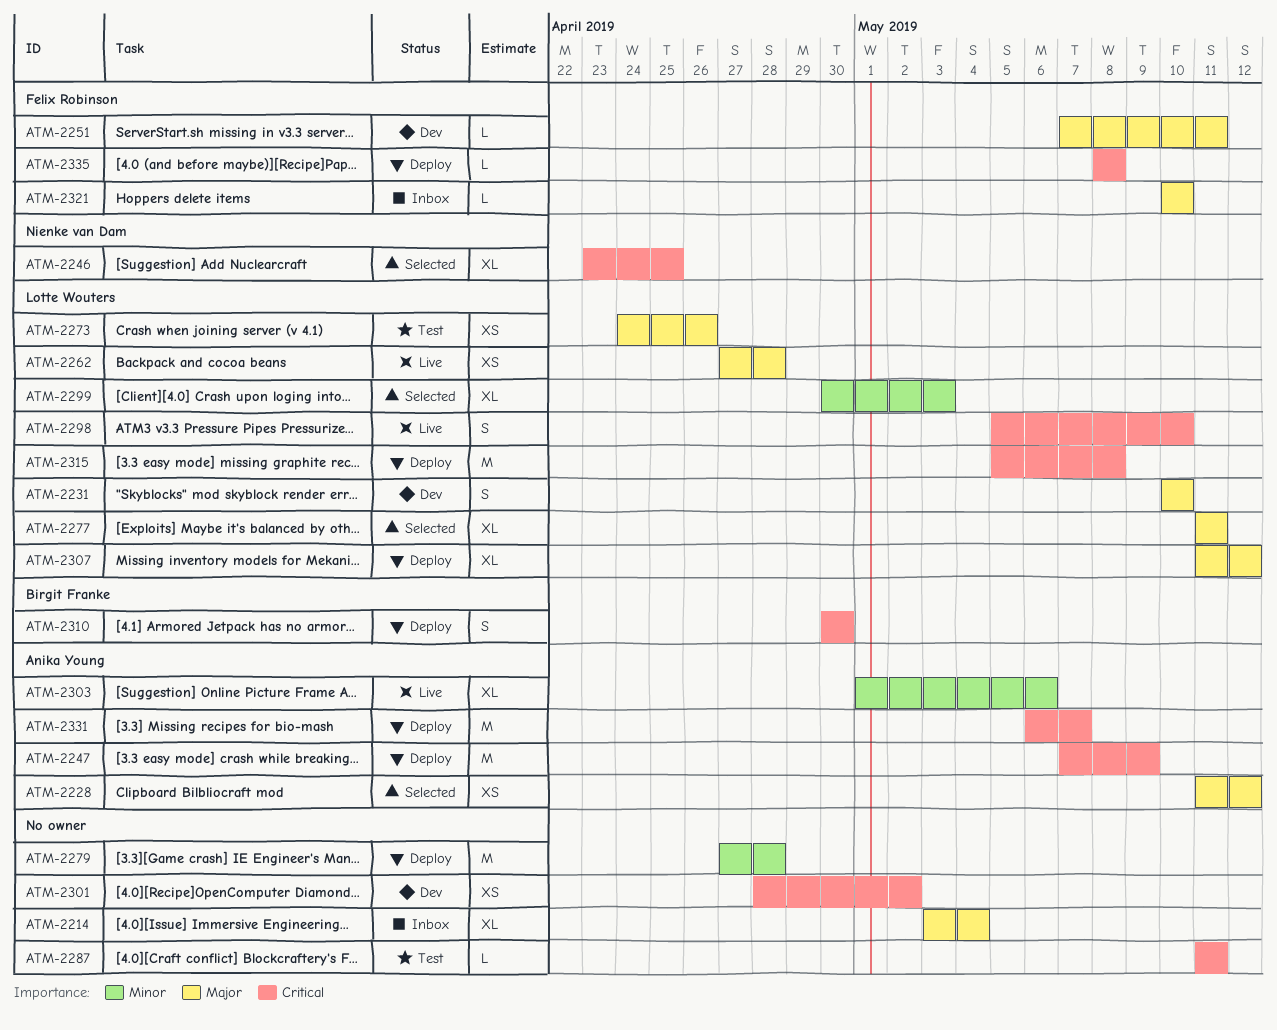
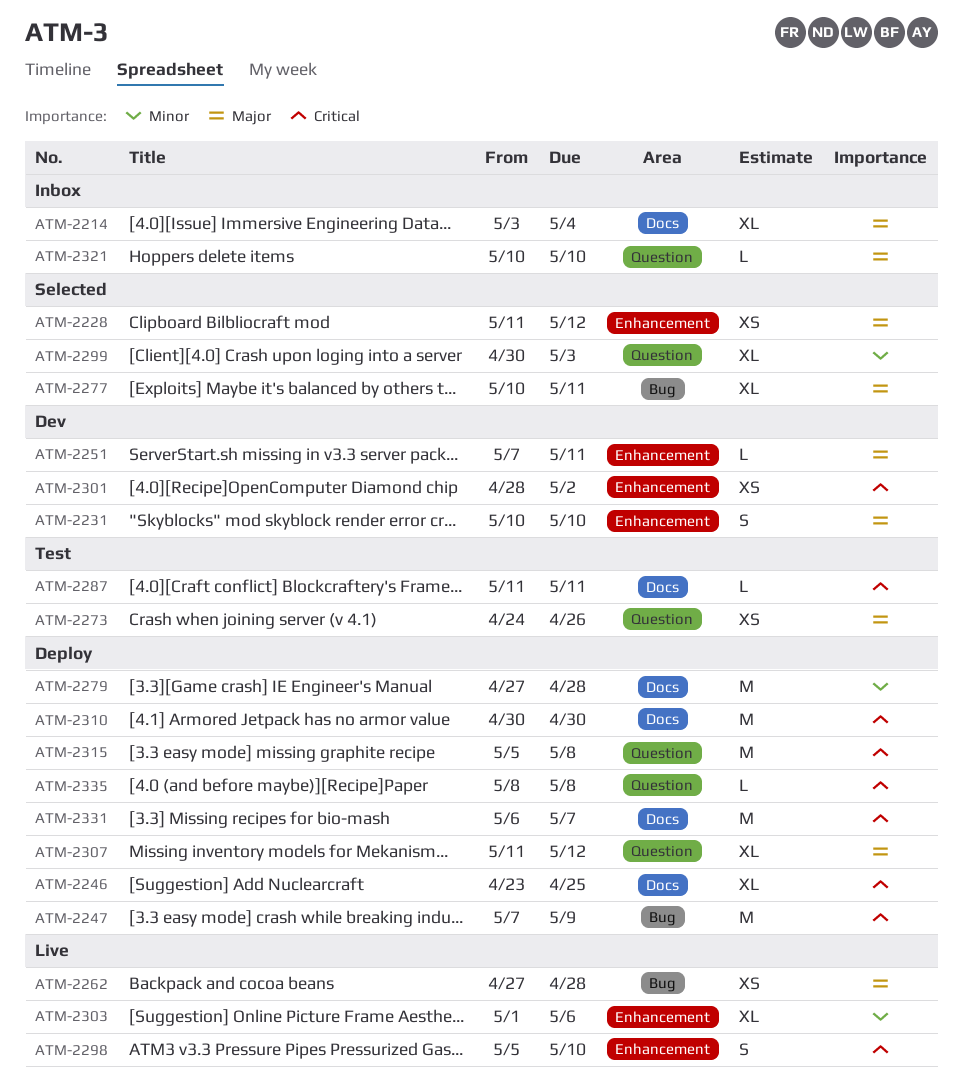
ATM-2246, status: Selected -> Deploy
ATM-2277, start: May 11 -> May 10
ATM-2310, estimate: S -> M

